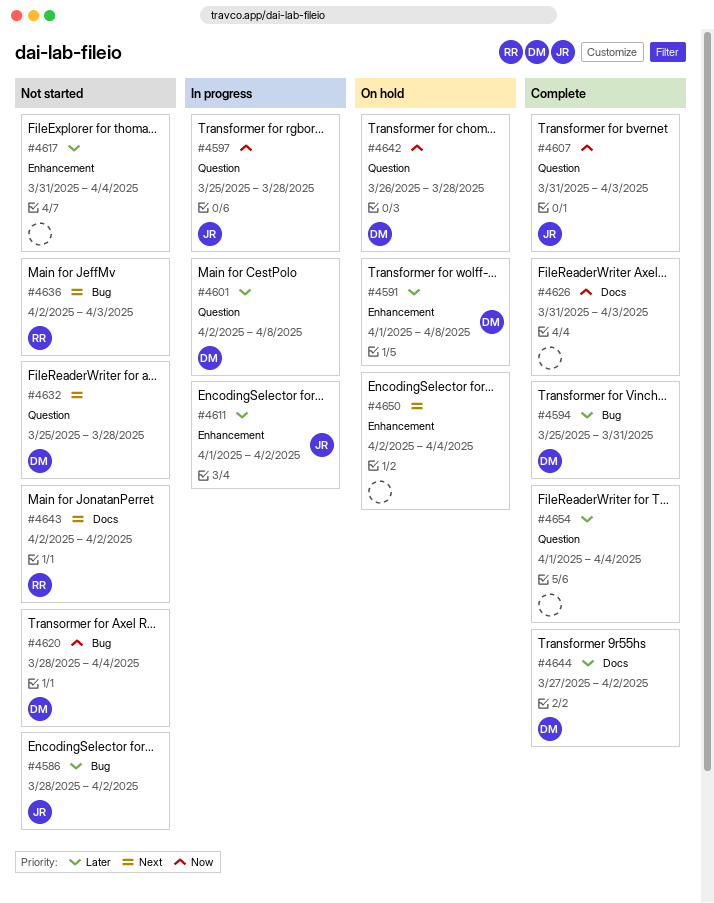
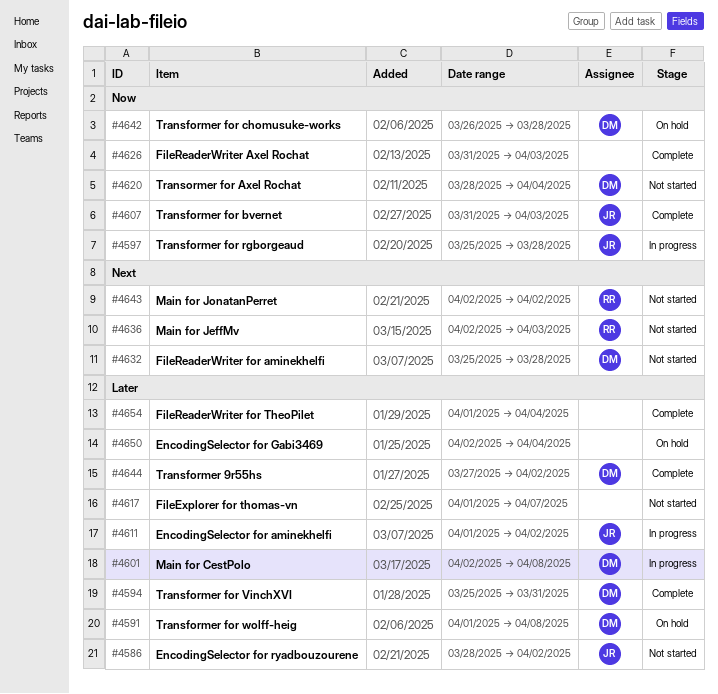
#4617, start: Mar 31 -> Apr 1
#4617, due: Apr 4 -> Apr 7
#4650, priority: Next -> Later

